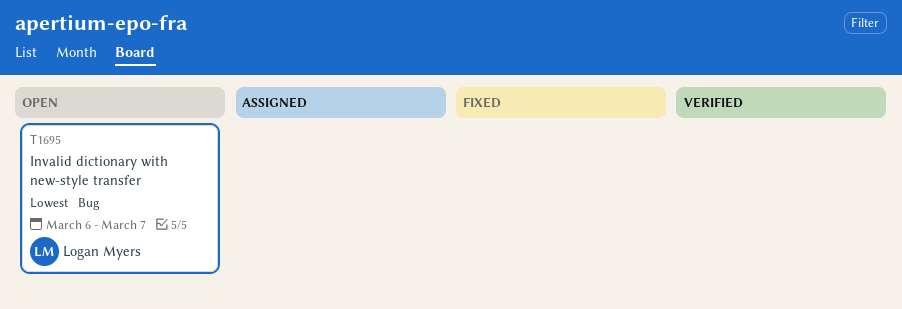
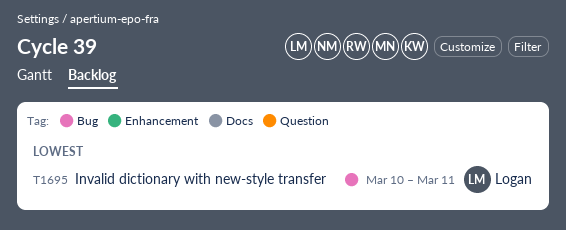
T1695, start: Mar 6 -> Mar 10
T1695, due: Mar 7 -> Mar 11

